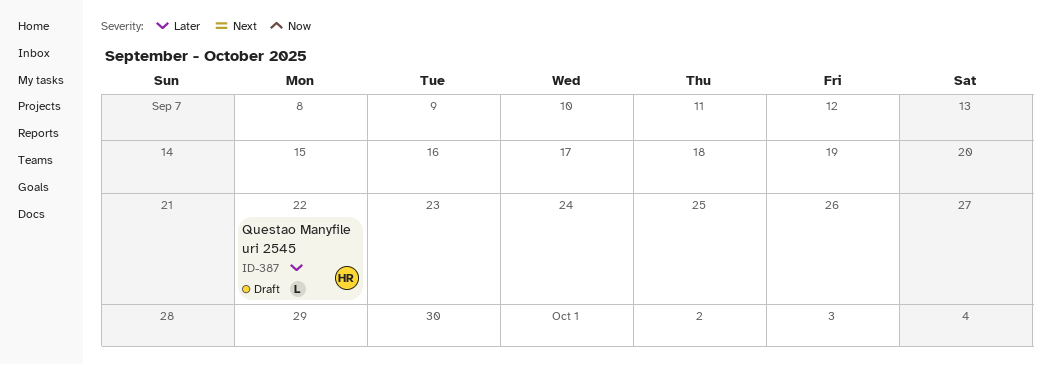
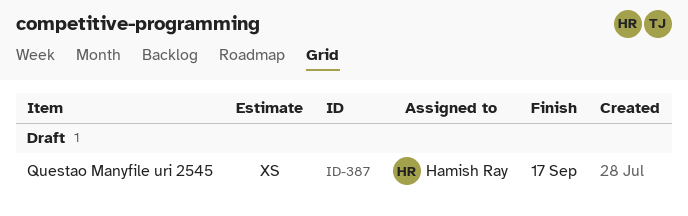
ID-387, estimate: L -> XS
ID-387, due: Sep 22 -> Sep 17

